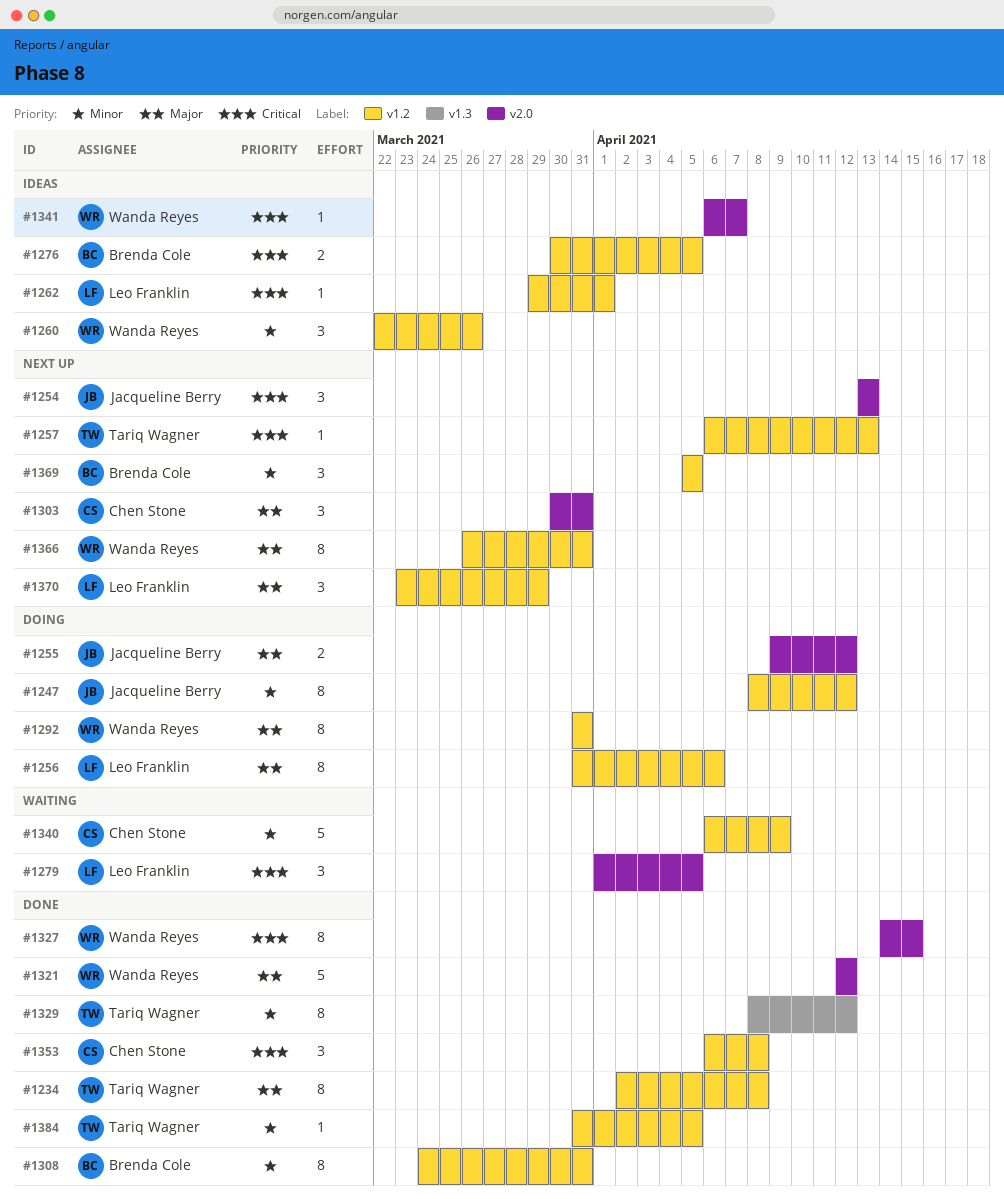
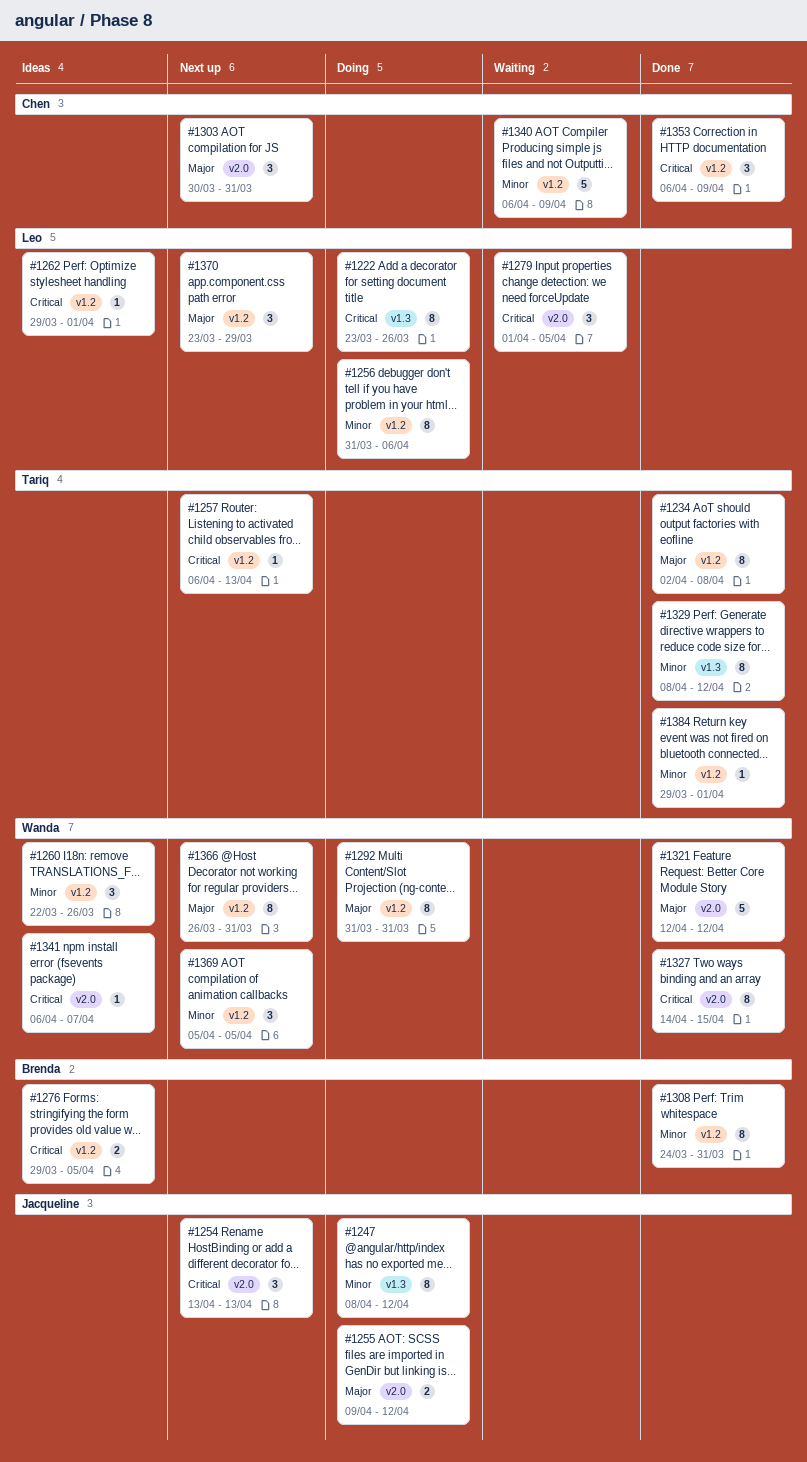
#1222: none -> present
#1247, label: v1.2 -> v1.3
#1256, priority: Major -> Minor
#1276, start: Mar 30 -> Mar 29
#1353, due: Apr 8 -> Apr 9
#1369, owner: Brenda Cole -> Wanda Reyes
#1384, start: Mar 31 -> Mar 29
#1384, due: Apr 5 -> Apr 1

